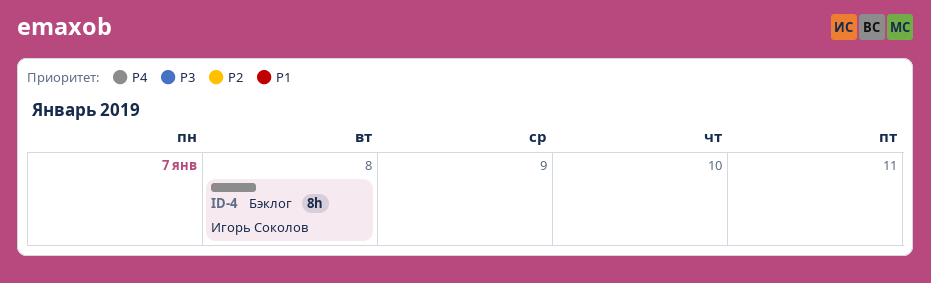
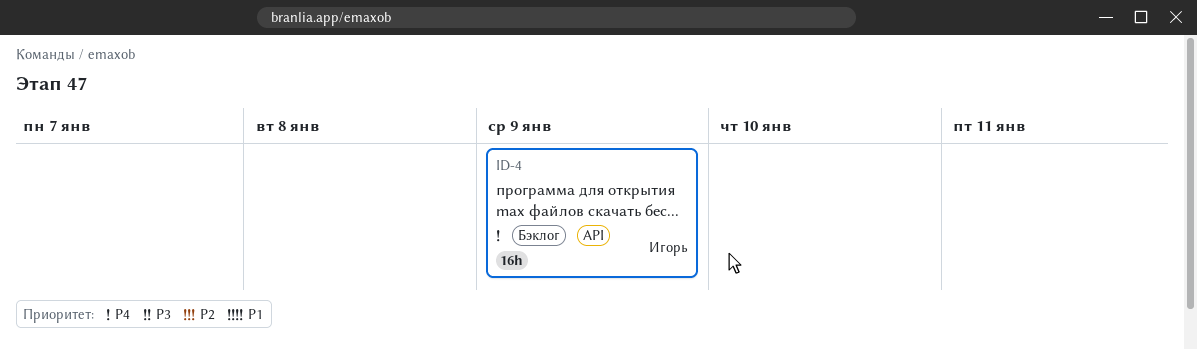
ID-4, estimate: 8h -> 16h
ID-4, due: Jan 8 -> Jan 9

